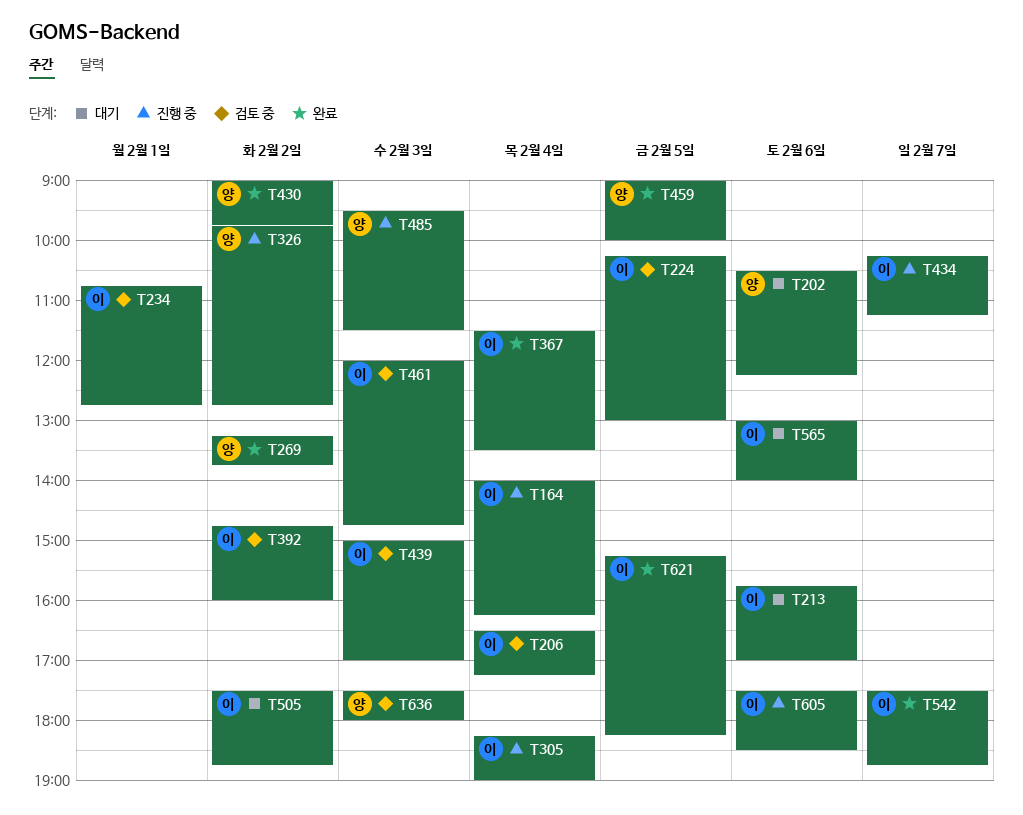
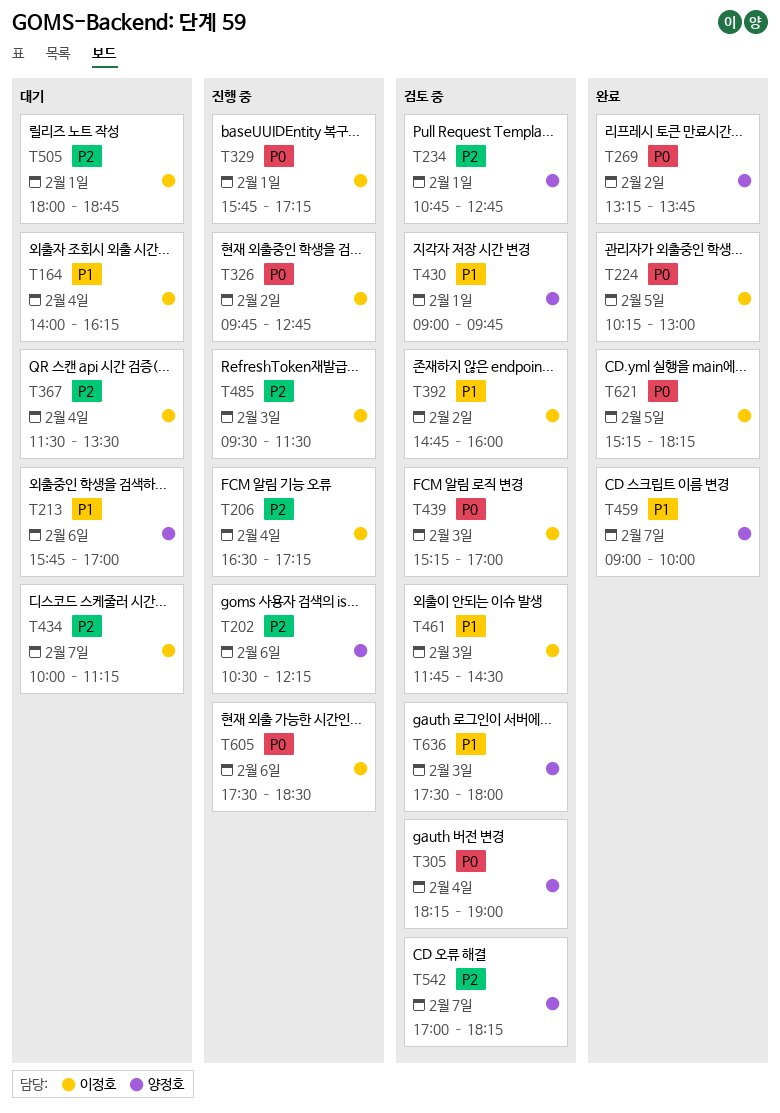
T164, status: 진행 중 -> 대기
T202, status: 대기 -> 진행 중
T206, status: 검토 중 -> 진행 중
T213, owner: 이정호 -> 양정호
T224, status: 검토 중 -> 완료
T234, owner: 이정호 -> 양정호
T305, status: 진행 중 -> 검토 중
T305, owner: 이정호 -> 양정호
T326, owner: 양정호 -> 이정호
T329: none -> present
T367, status: 완료 -> 대기
T430, status: 완료 -> 검토 중
T430, day: Feb 2 -> Feb 1
T434, status: 진행 중 -> 대기
T434, begins: 10:15 -> 10:00
T439, begins: 15:00 -> 15:15
T459, day: Feb 5 -> Feb 7
T461, begins: 12:00 -> 11:45
T461, ends: 14:45 -> 14:30
T485, owner: 양정호 -> 이정호
T505, day: Feb 2 -> Feb 1
T505, begins: 17:30 -> 18:00
T542, status: 완료 -> 검토 중
T542, owner: 이정호 -> 양정호
T542, begins: 17:30 -> 17:00
T542, ends: 18:45 -> 18:15
T565: present -> none

